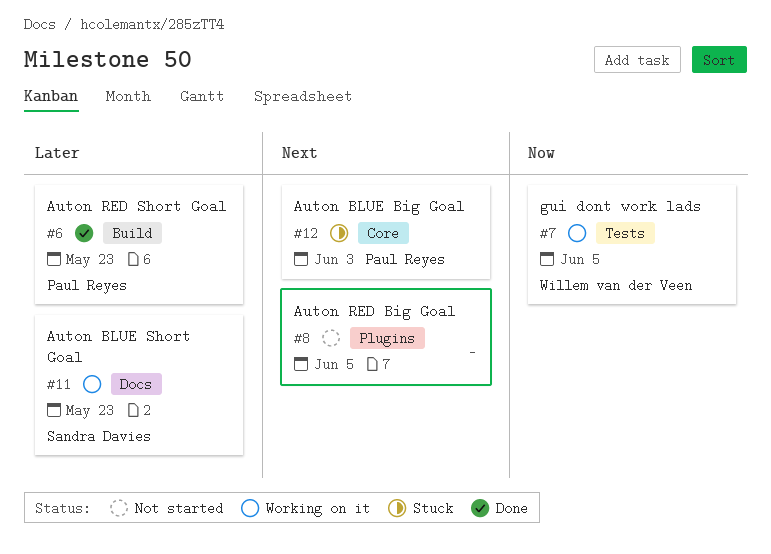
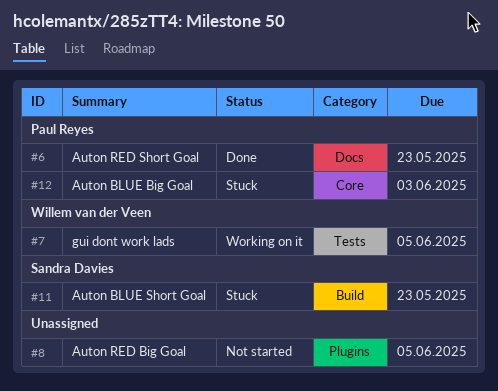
#6, label: Build -> Docs
#11, status: Working on it -> Stuck
#11, label: Docs -> Build

